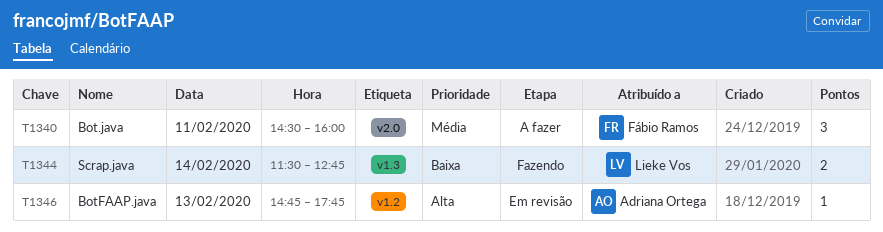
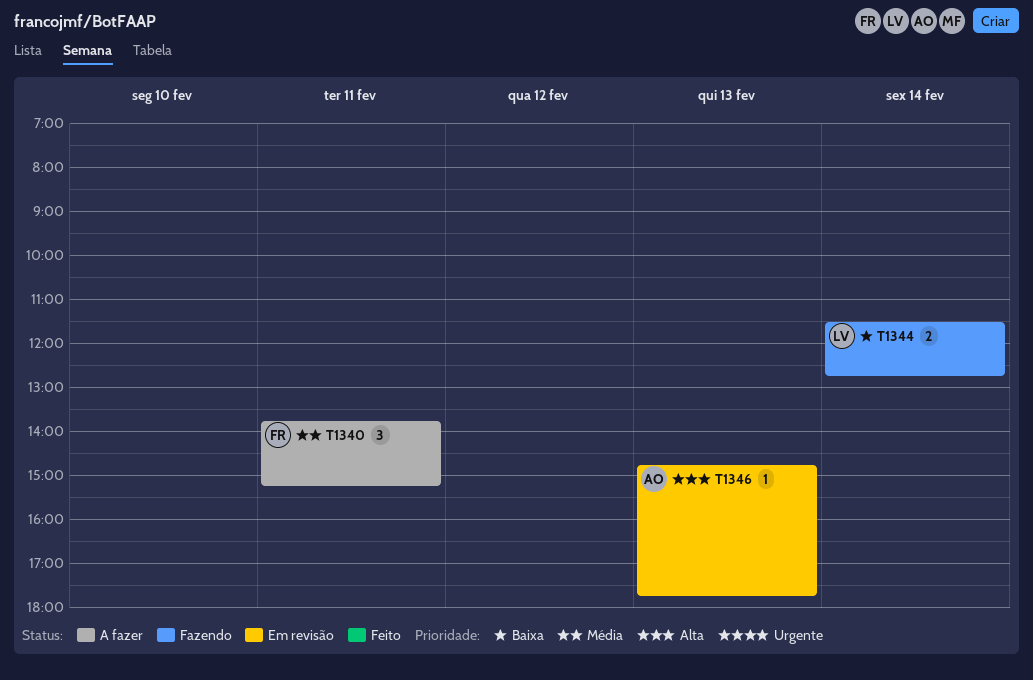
T1340, begins: 14:30 -> 13:45
T1340, ends: 16:00 -> 15:15

